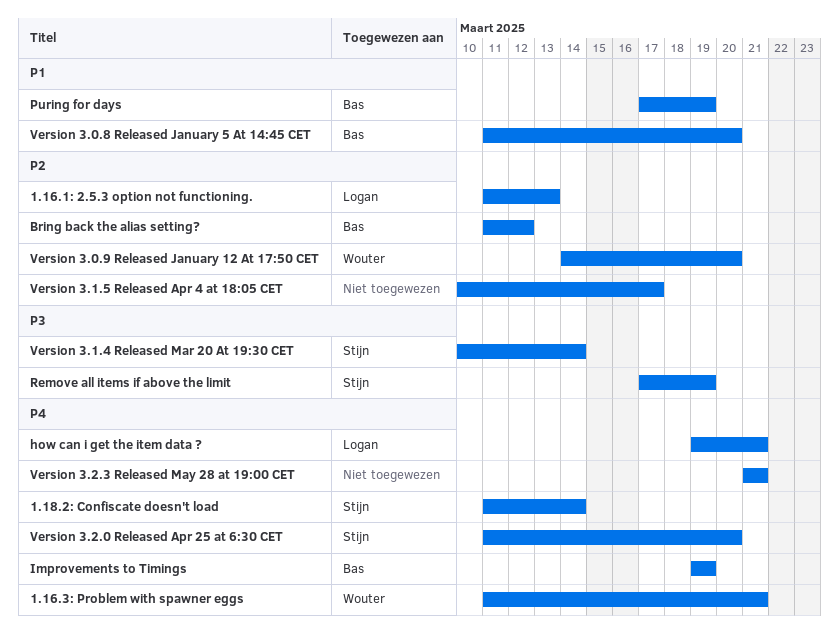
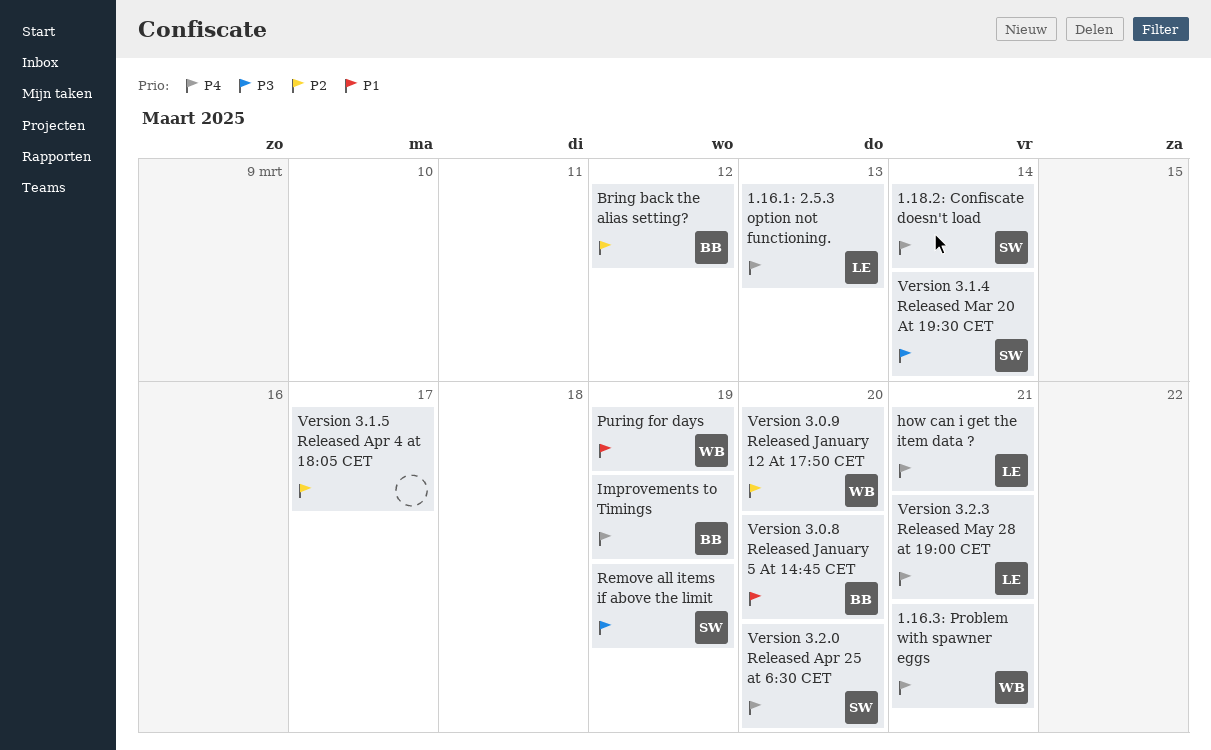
1.16.1: 2.5.3 option not functioning., priority: P2 -> P4
Puring for days, owner: Bas -> Wouter
Version 3.2.3 Released May 28 at 19:00 CET, owner: none -> Logan

